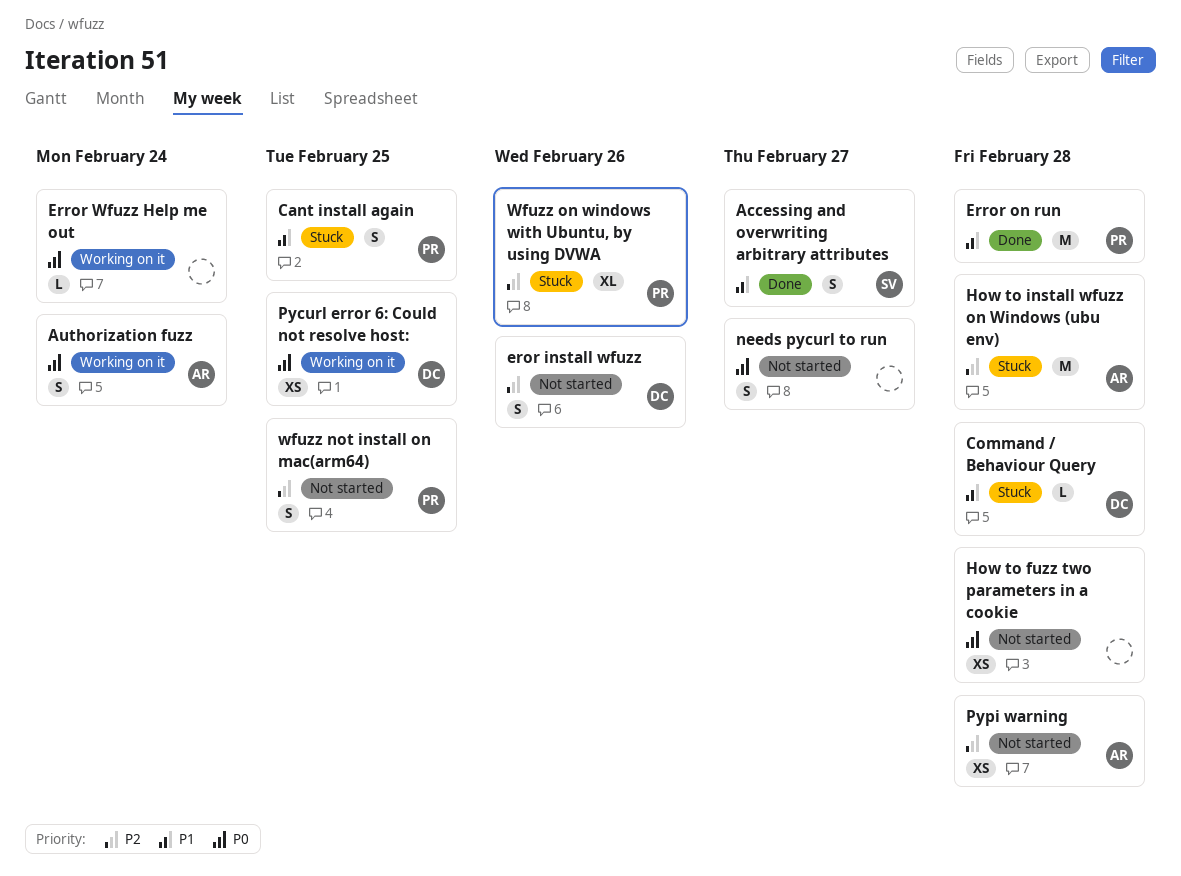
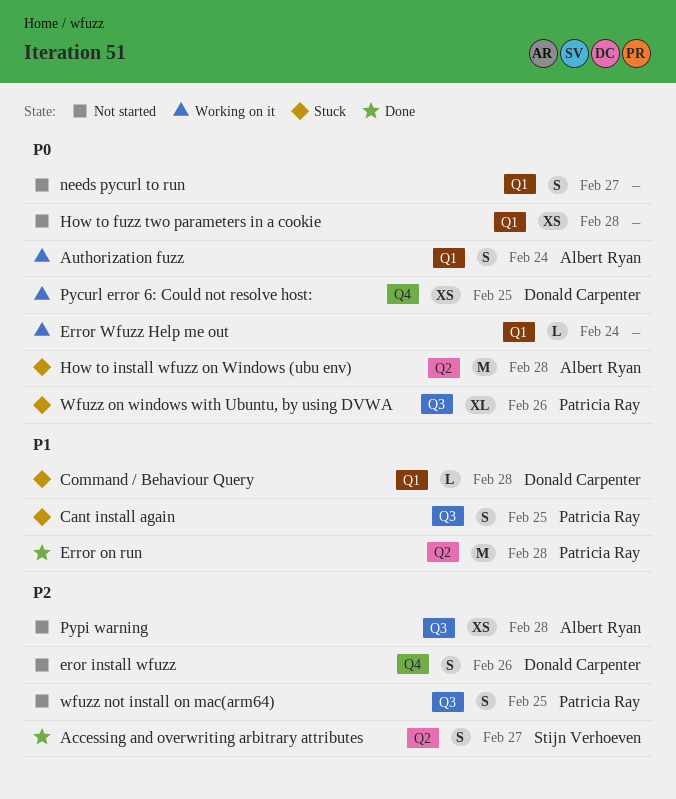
Accessing and overwriting arbitrary attributes, priority: P1 -> P2
How to install wfuzz on Windows (ubu env), priority: P2 -> P0
Wfuzz on windows with Ubuntu, by using DVWA, priority: P2 -> P0

